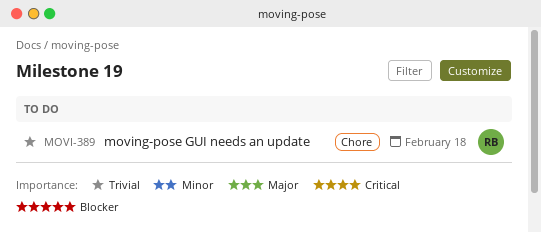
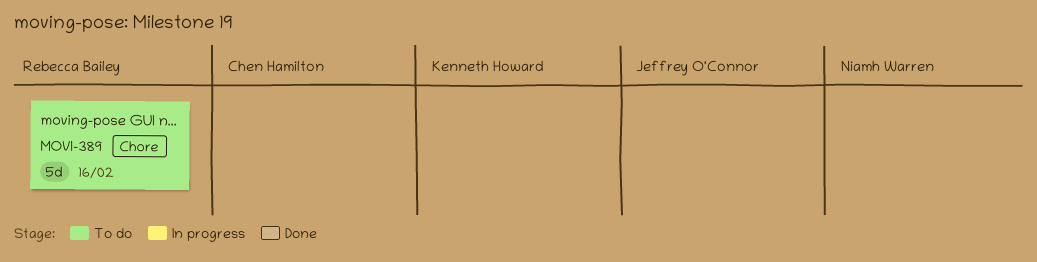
MOVI-389, due: Feb 18 -> Feb 16

